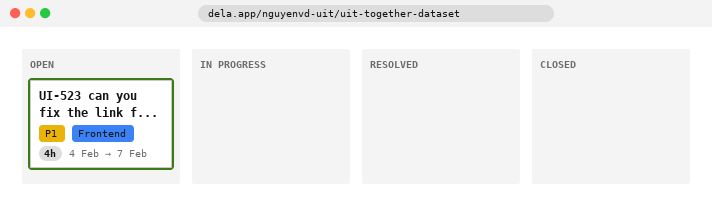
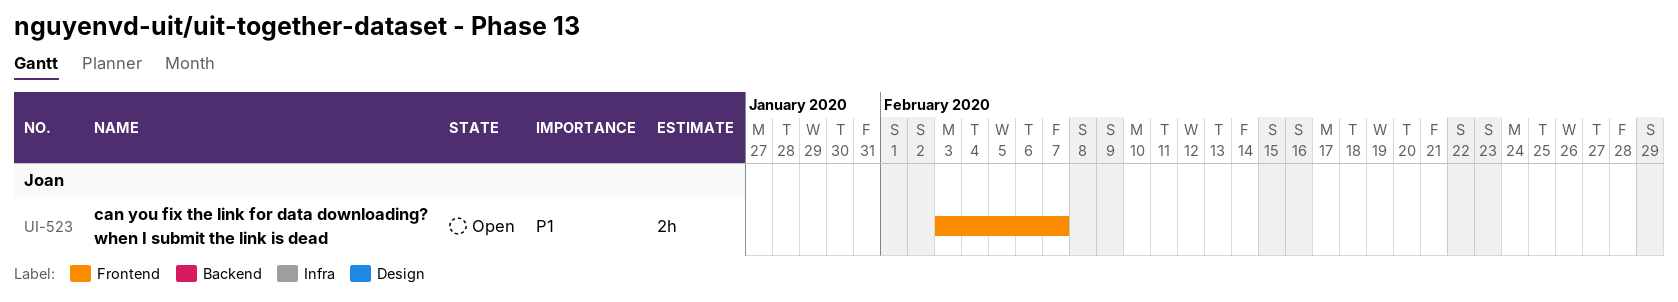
UI-523, estimate: 4h -> 2h
UI-523, start: Feb 4 -> Feb 3

